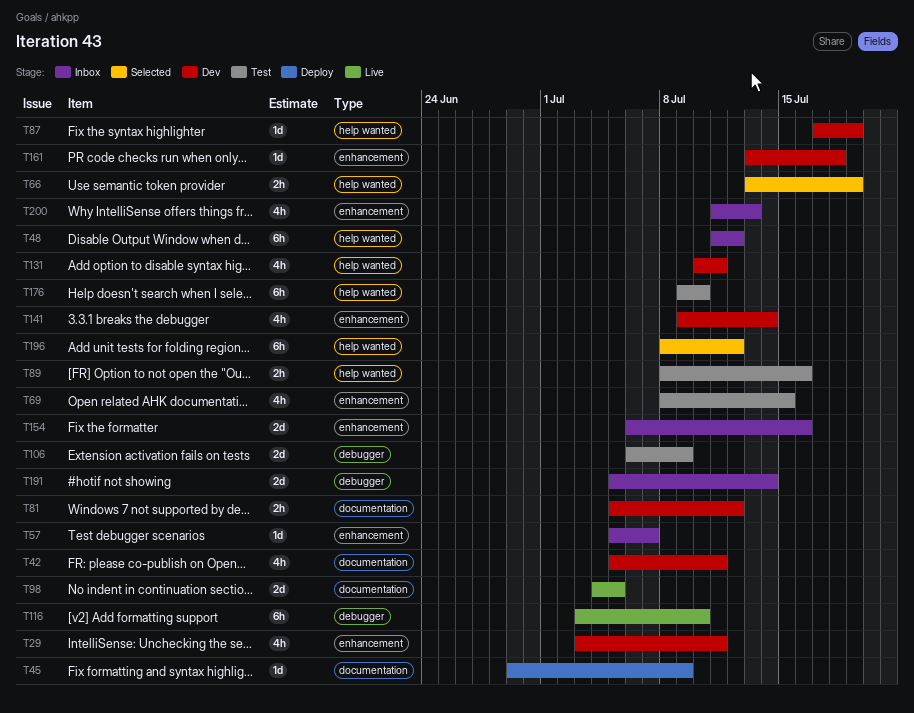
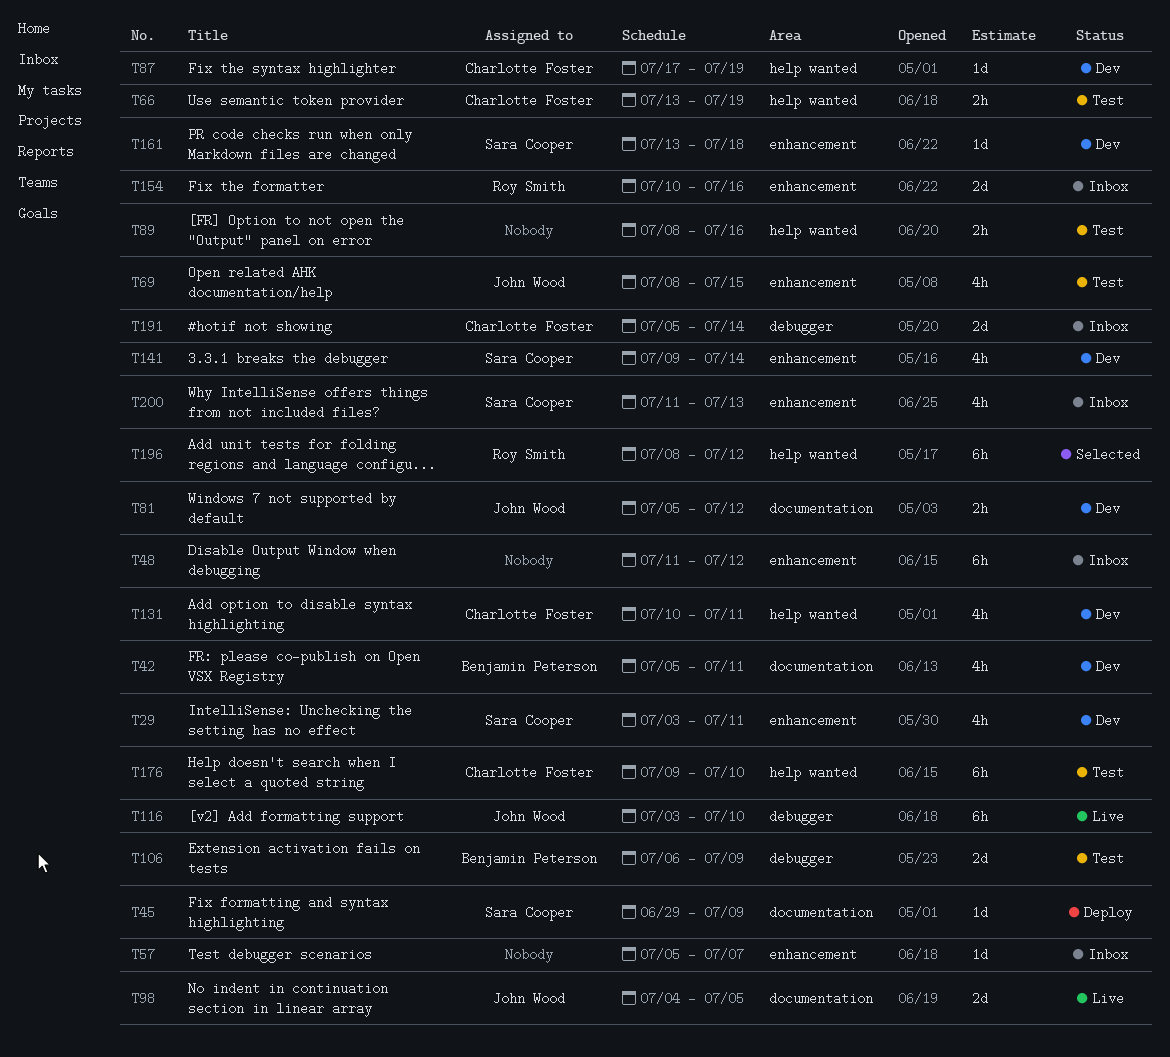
T48, label: help wanted -> enhancement
T66, status: Selected -> Test
T154, start: Jul 6 -> Jul 10

